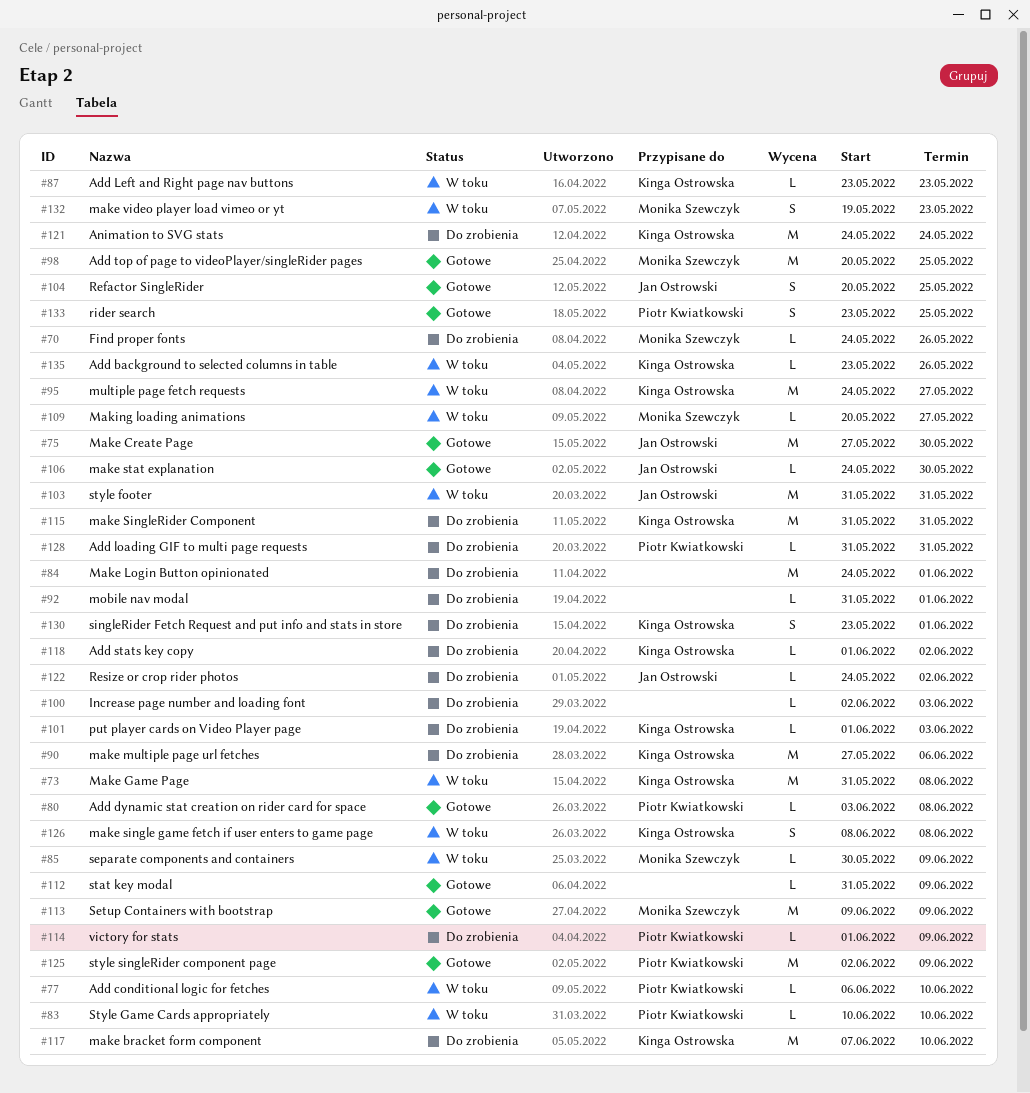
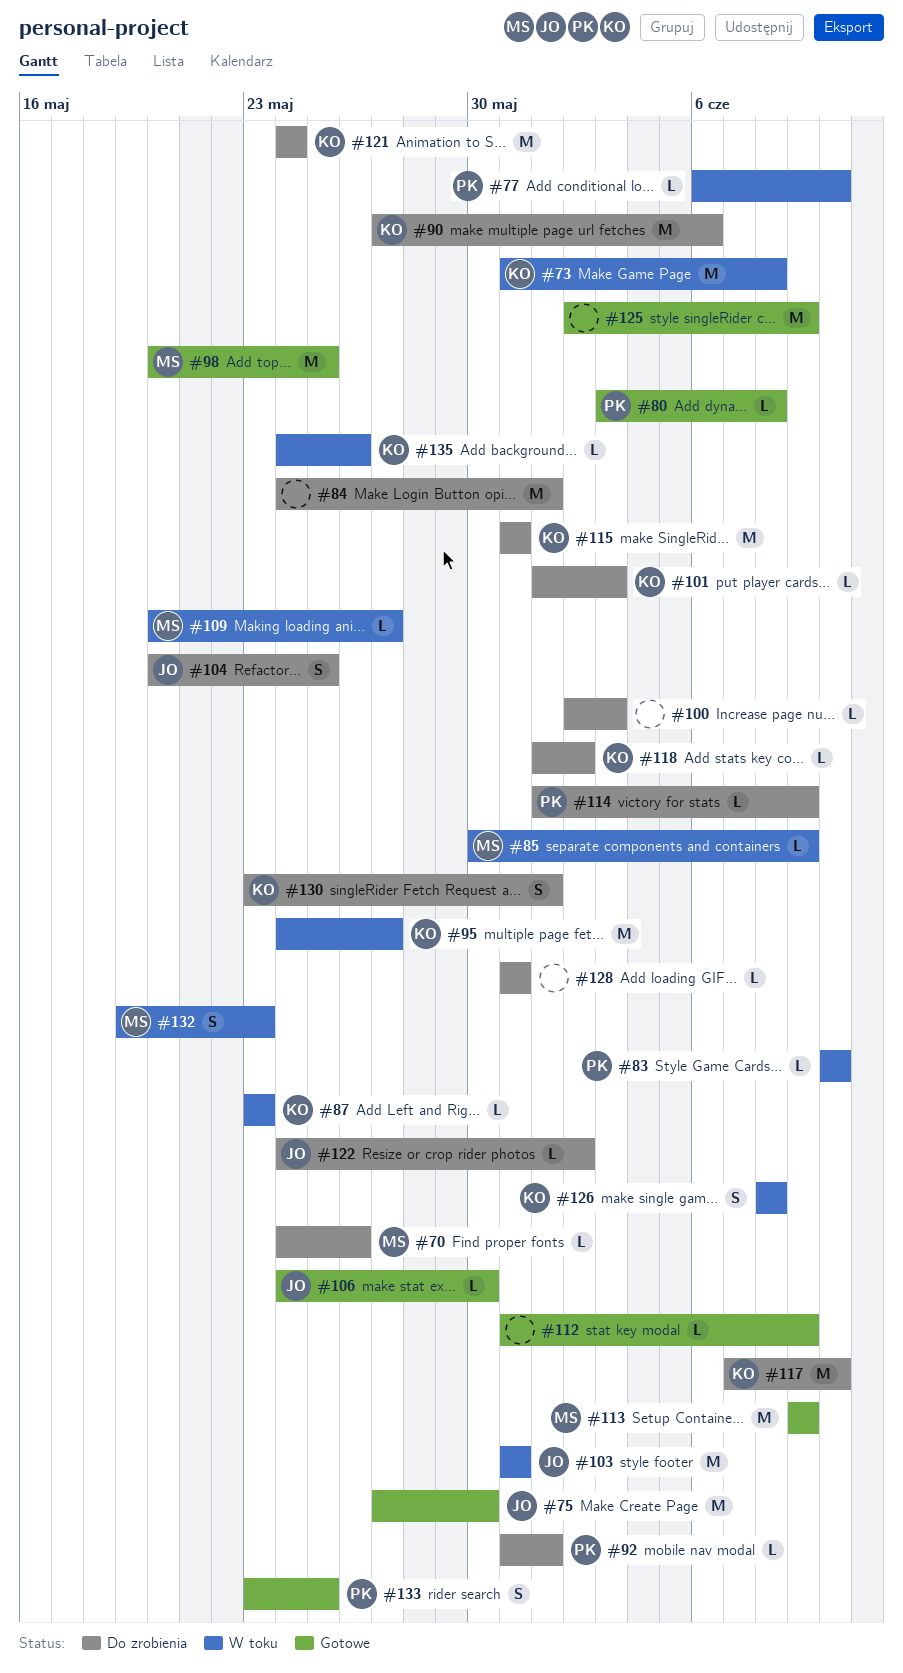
#92, owner: none -> Piotr Kwiatkowski
#104, status: Gotowe -> Do zrobienia
#125, owner: Piotr Kwiatkowski -> none
#128, owner: Piotr Kwiatkowski -> none
#135, start: May 23 -> May 24

